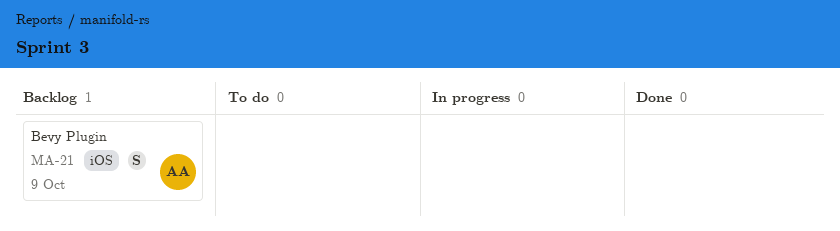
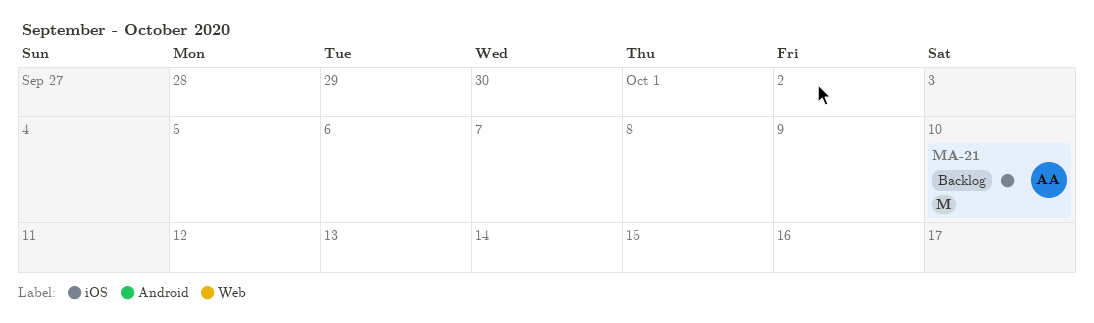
MA-21, estimate: S -> M
MA-21, due: Oct 9 -> Oct 10

